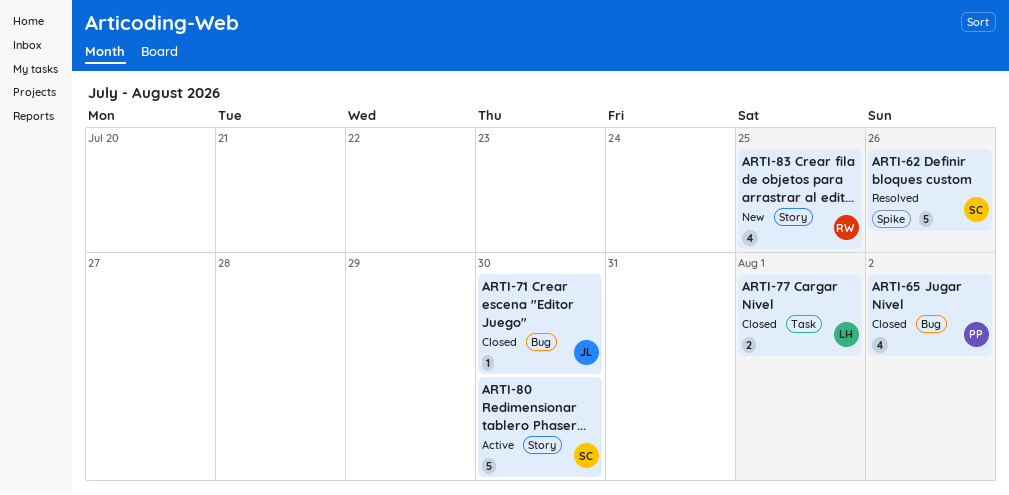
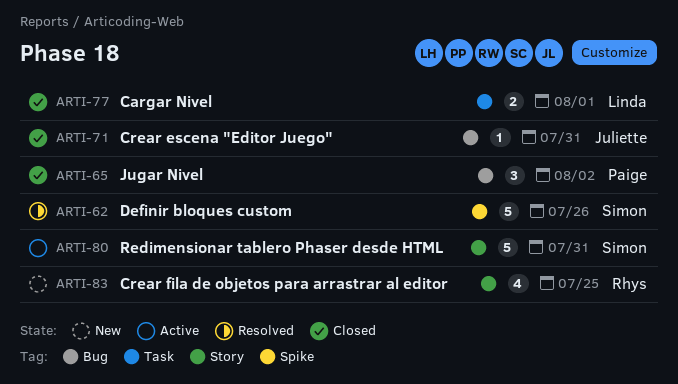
ARTI-65, estimate: 4 -> 3
ARTI-71, due: Jul 30 -> Jul 31
ARTI-80, due: Jul 30 -> Jul 31

